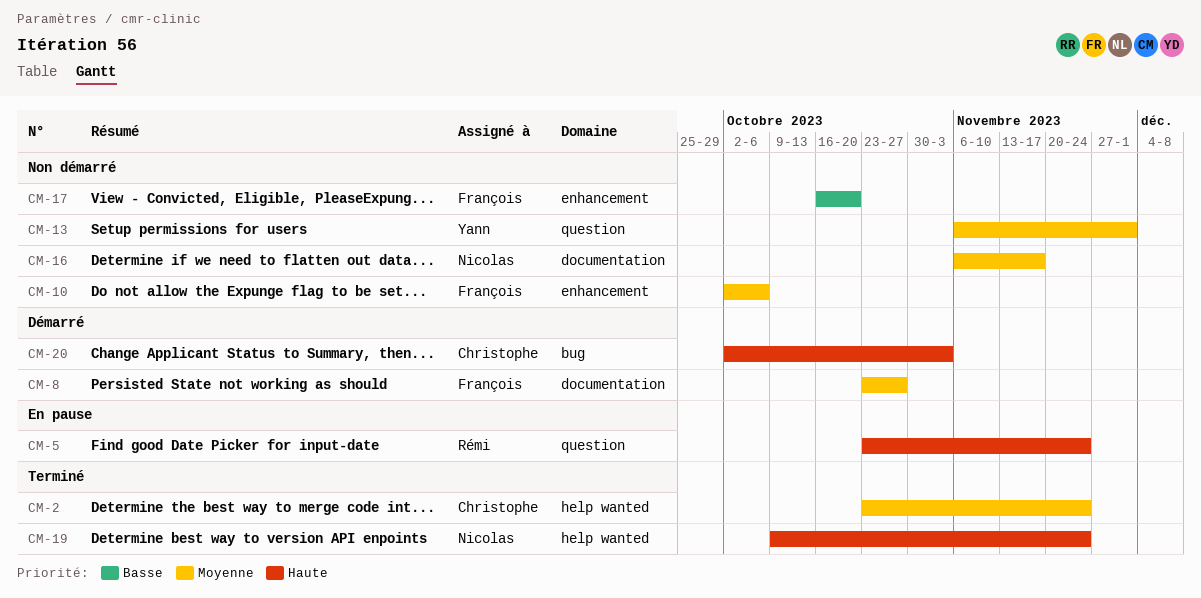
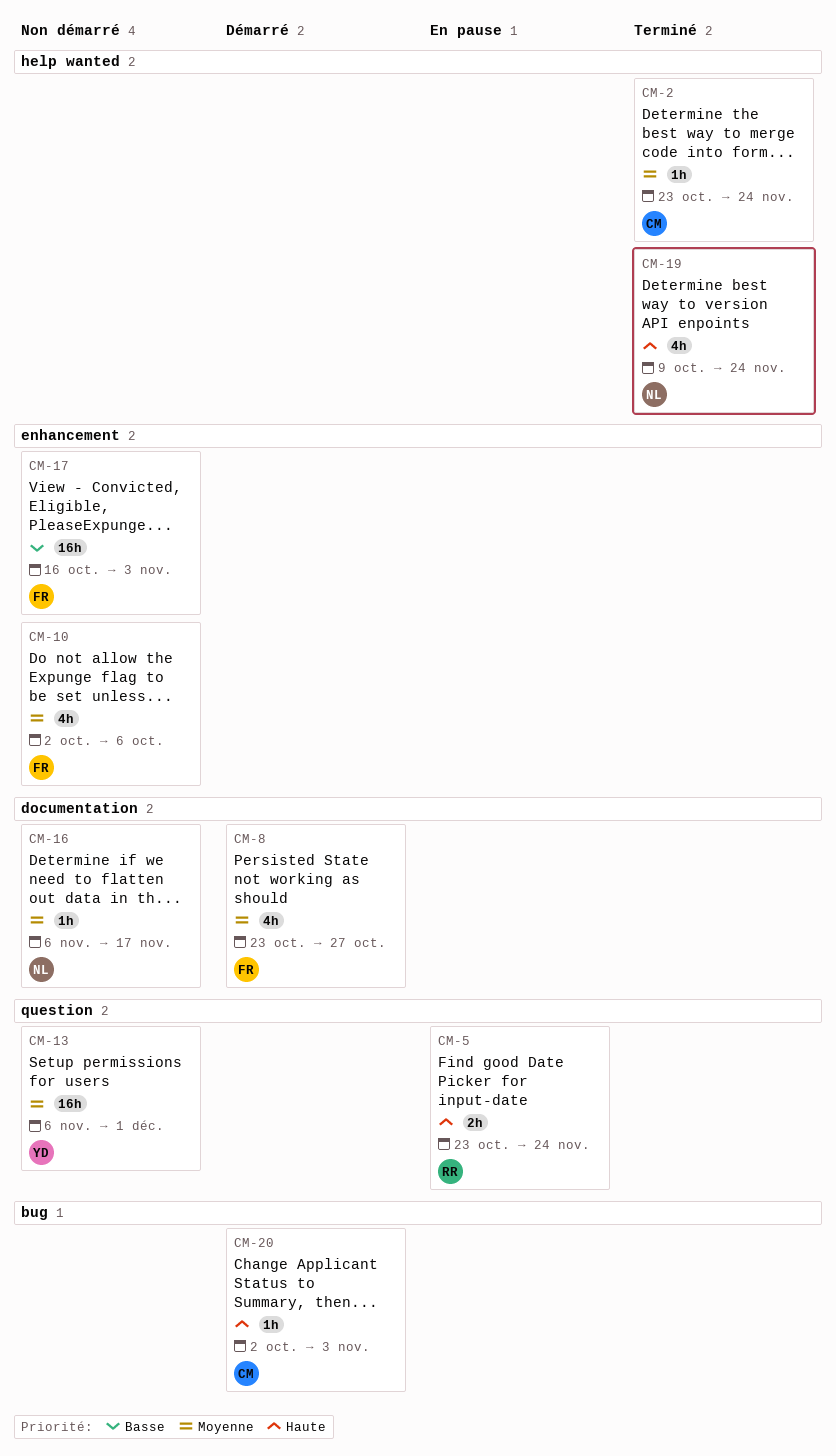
CM-17, due: Oct 20 -> Nov 3

